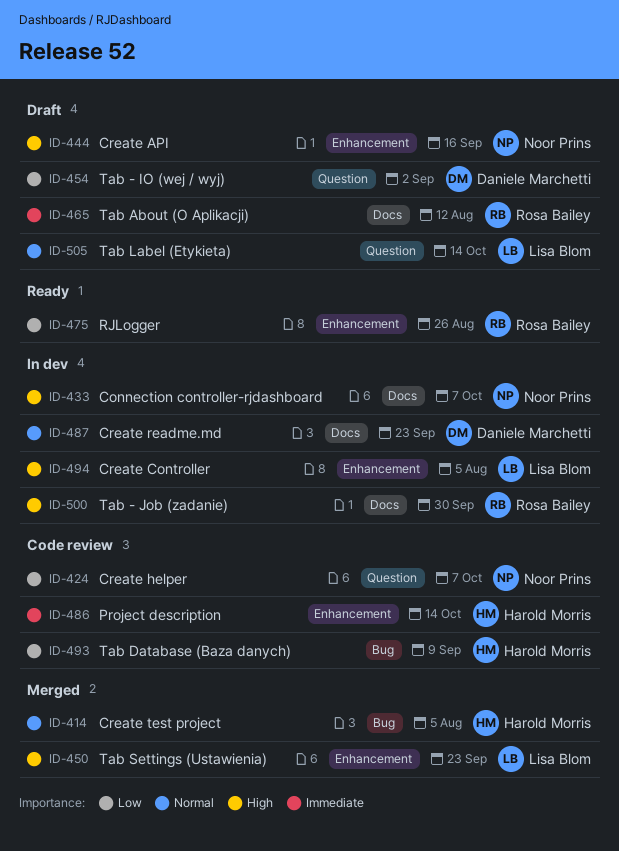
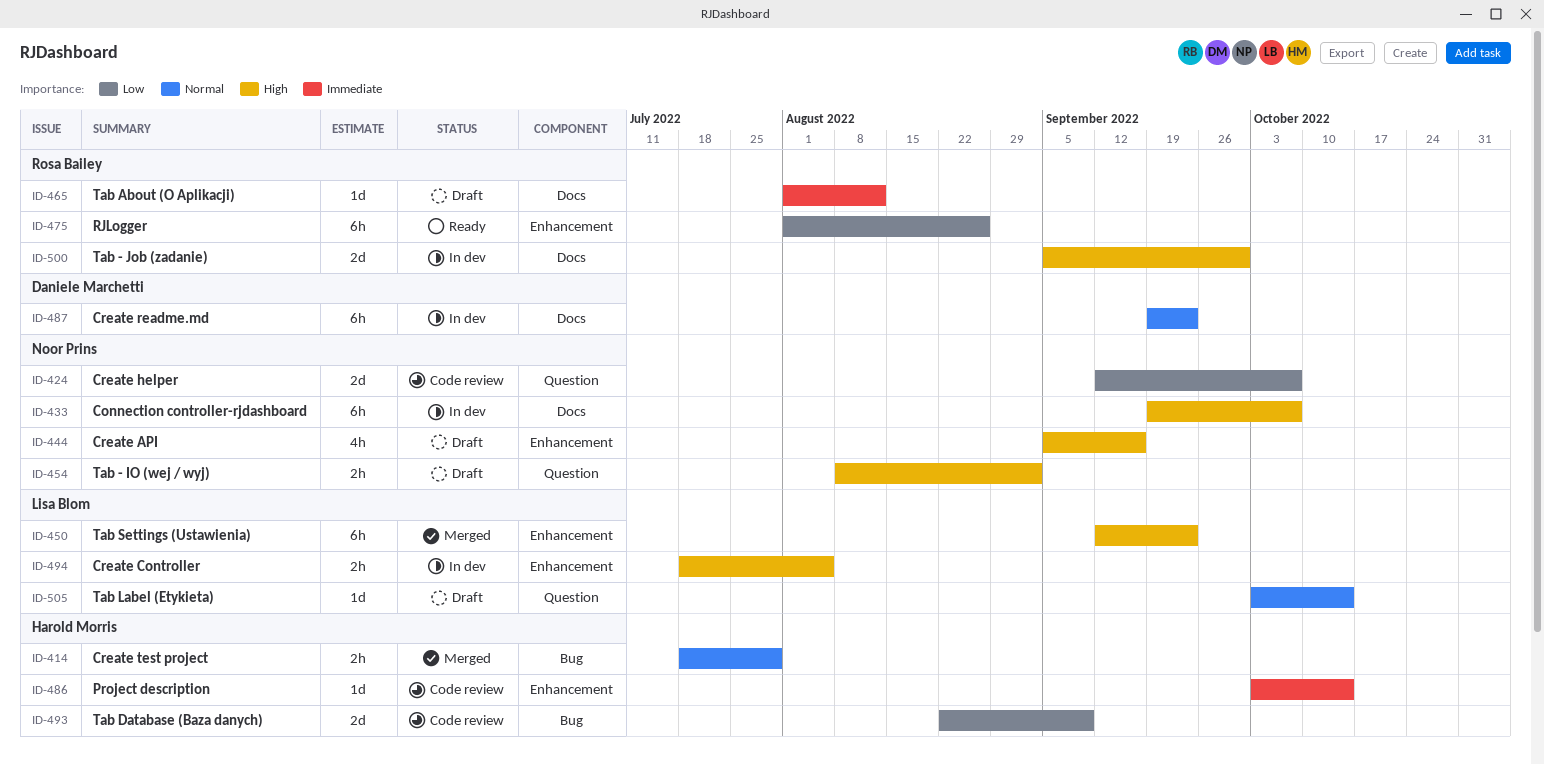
ID-414, due: Aug 5 -> Jul 29
ID-454, owner: Daniele Marchetti -> Noor Prins
ID-454, priority: Low -> High

